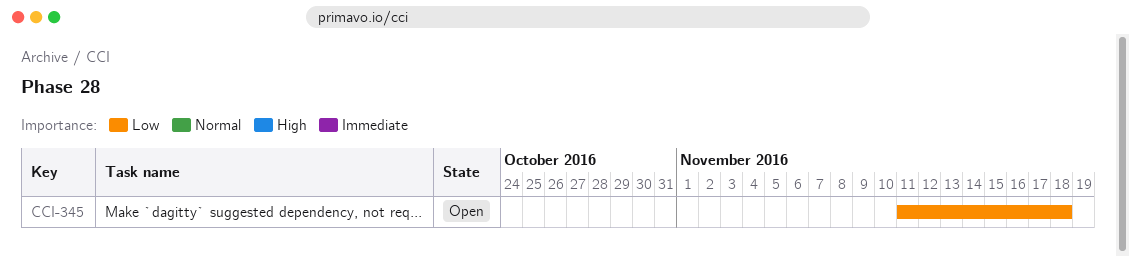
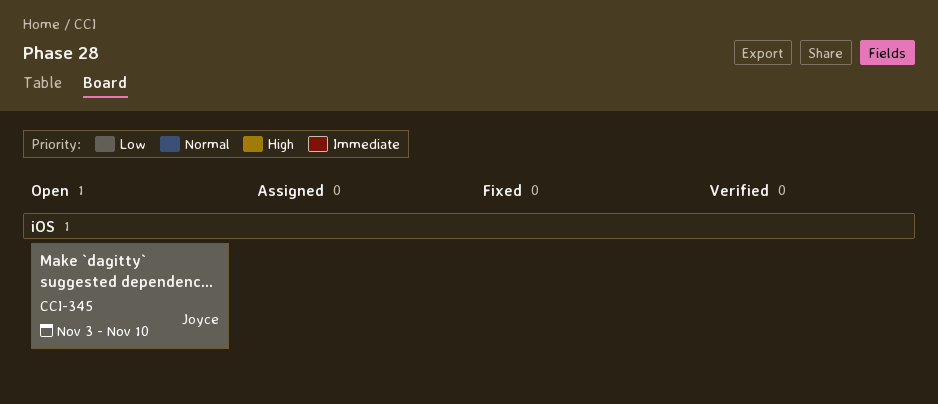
CCI-345, start: Nov 11 -> Nov 3
CCI-345, due: Nov 18 -> Nov 10

